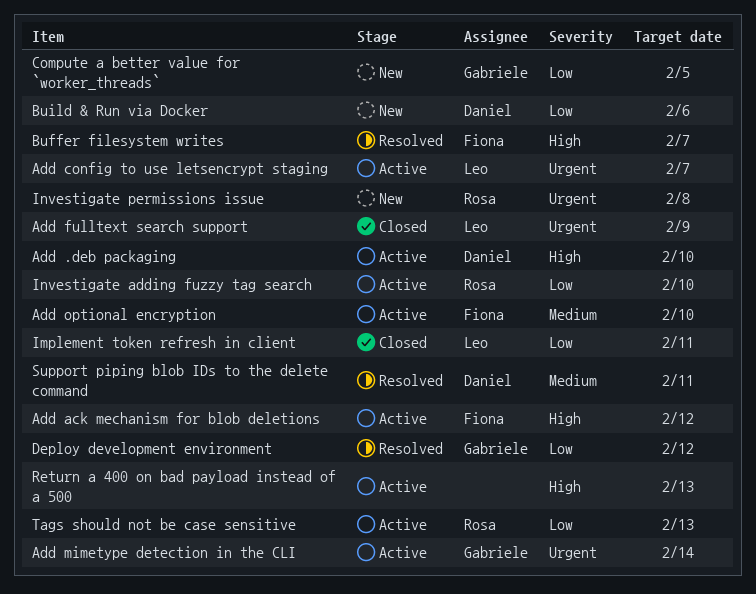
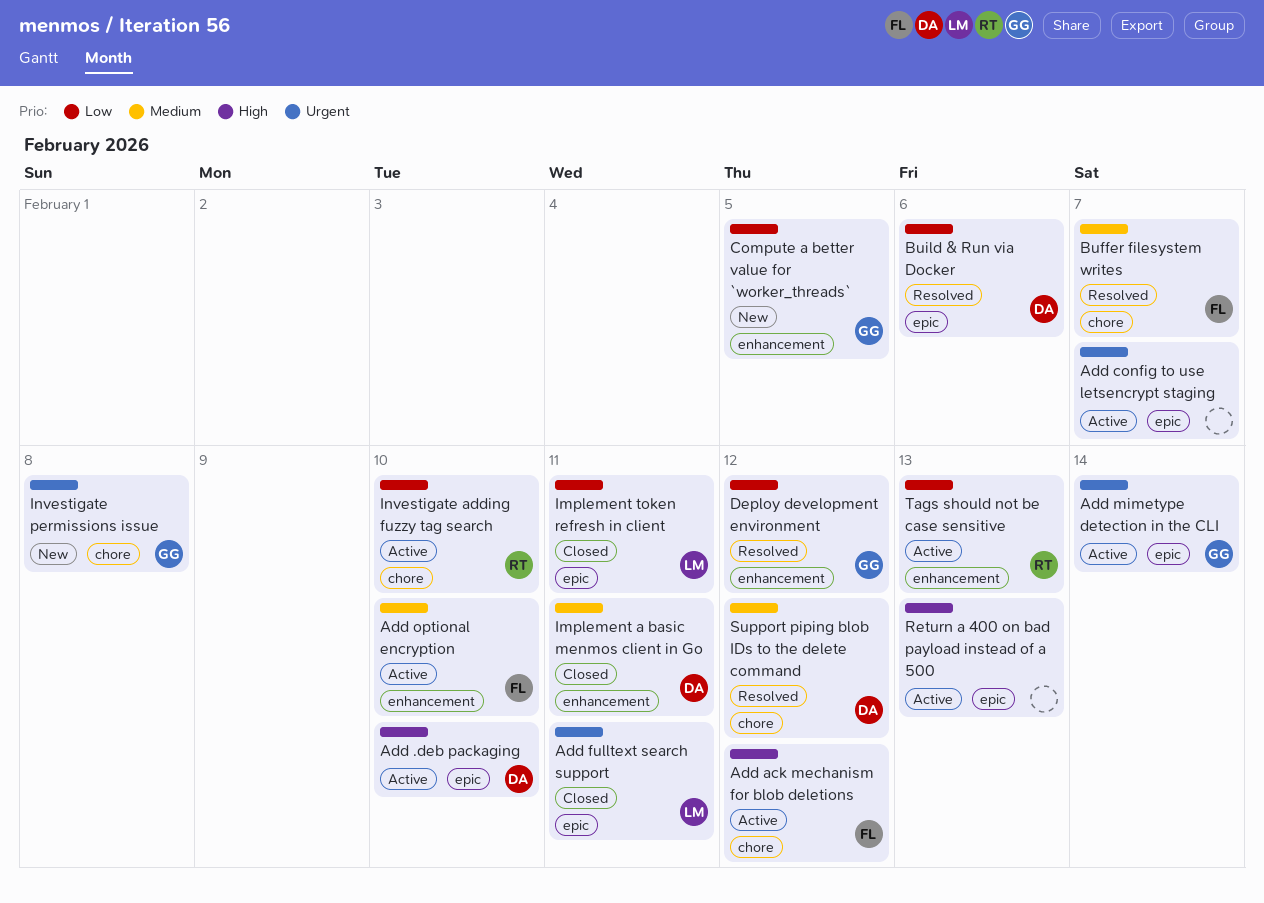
Add config to use letsencrypt staging, owner: Leo -> none
Add fulltext search support, due: Feb 9 -> Feb 11
Buffer filesystem writes, priority: High -> Medium
Build & Run via Docker, status: New -> Resolved
Implement a basic menmos client in Go: none -> present
Investigate permissions issue, owner: Rosa -> Gabriele
Support piping blob IDs to the delete command, due: Feb 11 -> Feb 12

